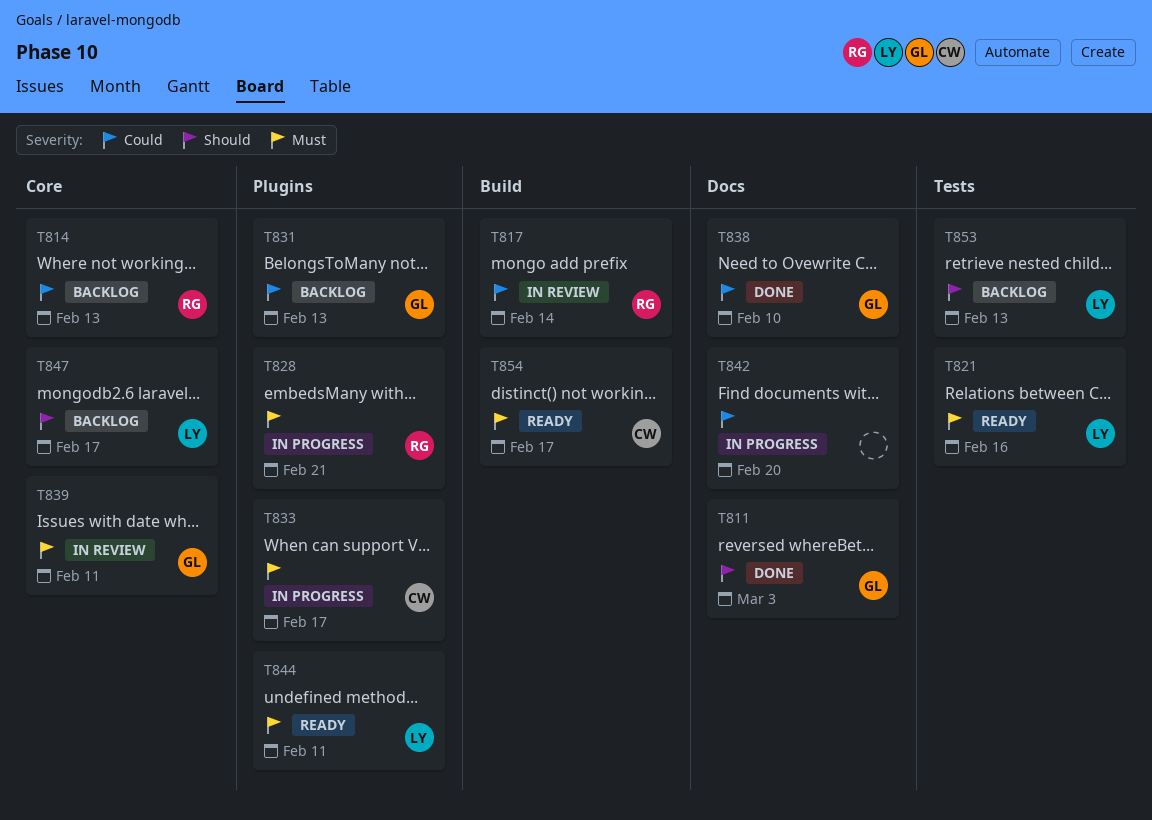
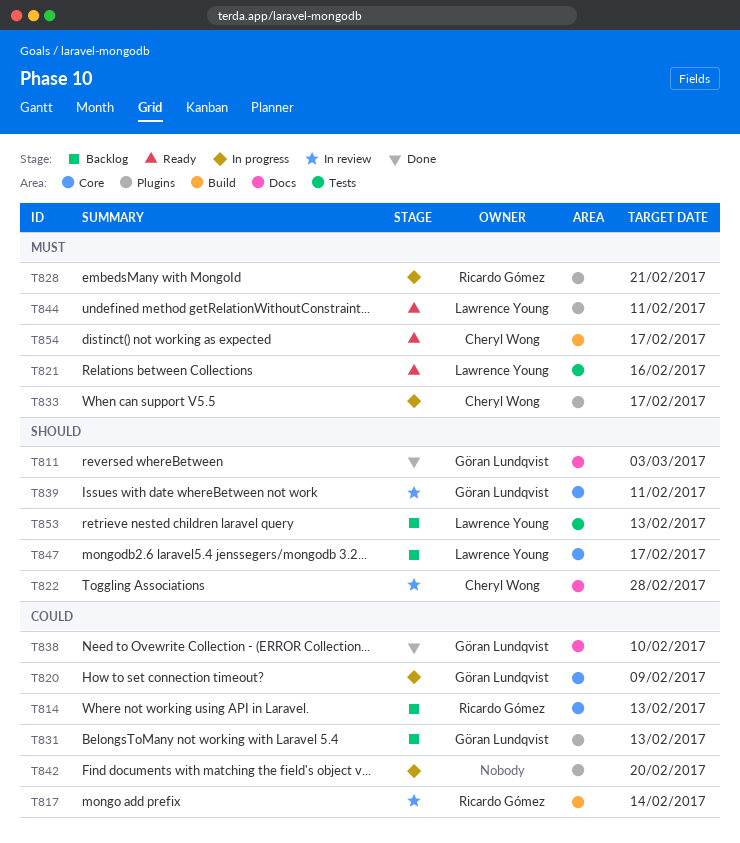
T820: none -> present
T822: none -> present
T839, priority: Must -> Should
T842, label: Docs -> Plugins

